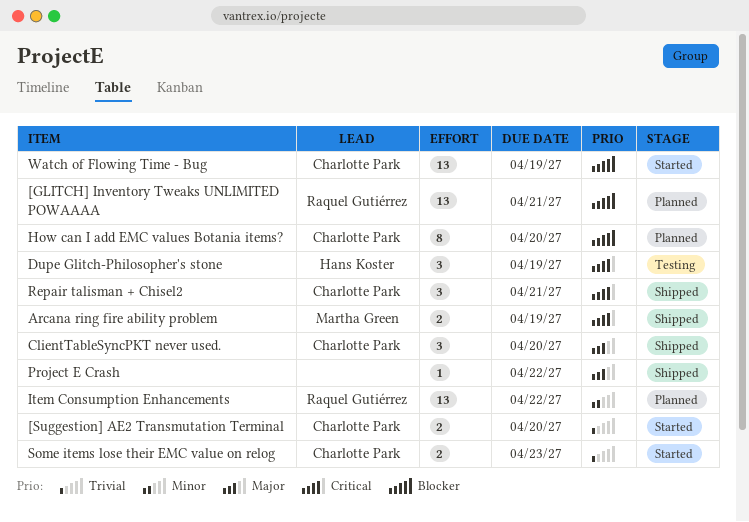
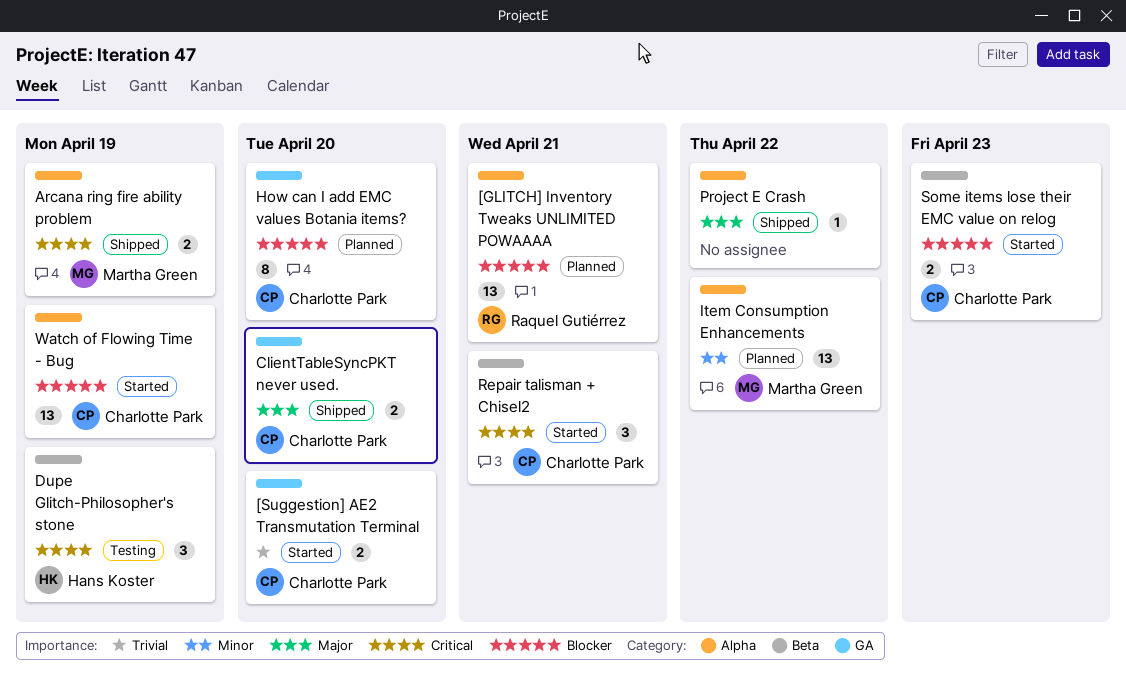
ClientTableSyncPKT never used., estimate: 3 -> 2
Item Consumption Enhancements, owner: Raquel Gutiérrez -> Martha Green
Repair talisman + Chisel2, status: Shipped -> Started
Some items lose their EMC value on relog, priority: Trivial -> Blocker

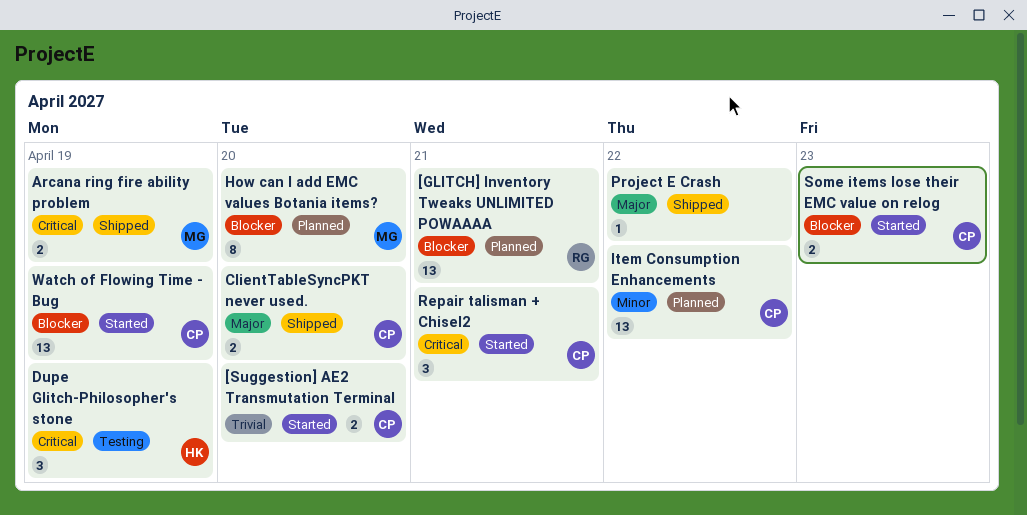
How can I add EMC values Botania items?, owner: Charlotte Park -> Martha Green
Item Consumption Enhancements, owner: Martha Green -> Charlotte Park

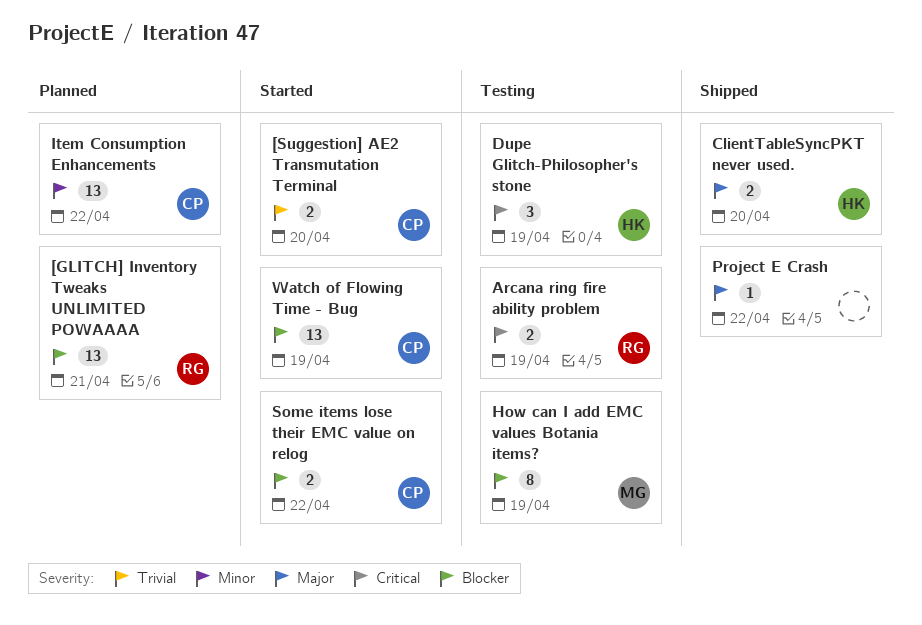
Arcana ring fire ability problem, status: Shipped -> Testing
Arcana ring fire ability problem, owner: MG -> RG
ClientTableSyncPKT never used., owner: CP -> HK
How can I add EMC values Botania items?, status: Planned -> Testing
How can I add EMC values Botania items?, due: Apr 20 -> Apr 19
Repair talisman + Chisel2: present -> none
Some items lose their EMC value on relog, due: Apr 23 -> Apr 22

